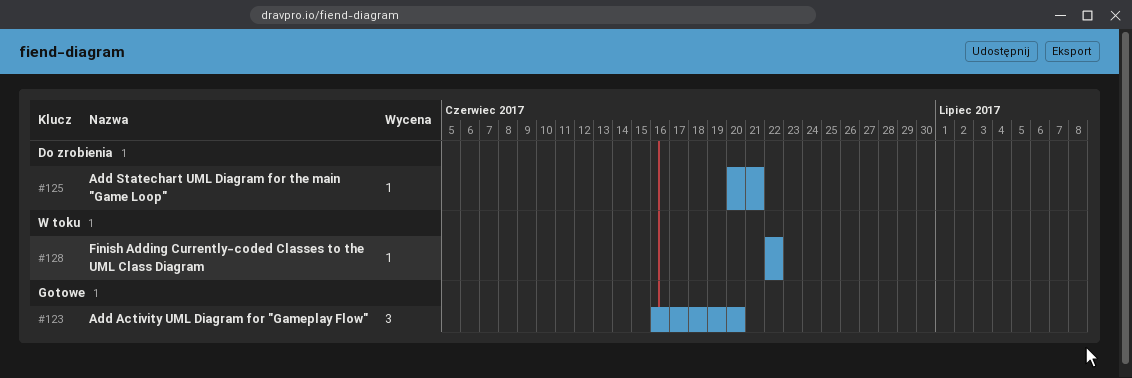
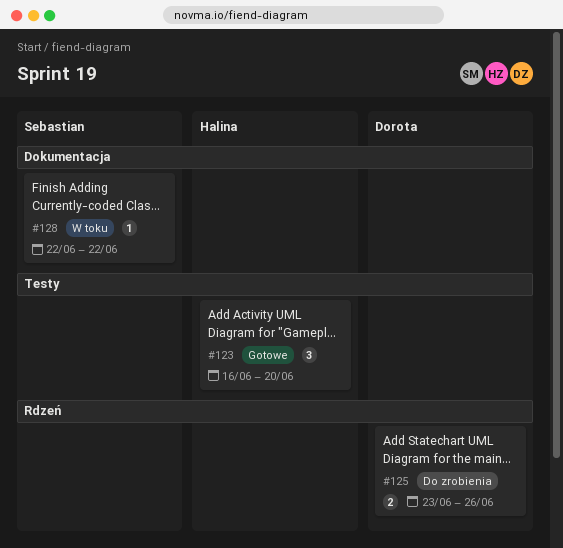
#125, estimate: 1 -> 2
#125, start: Jun 20 -> Jun 23
#125, due: Jun 21 -> Jun 26

